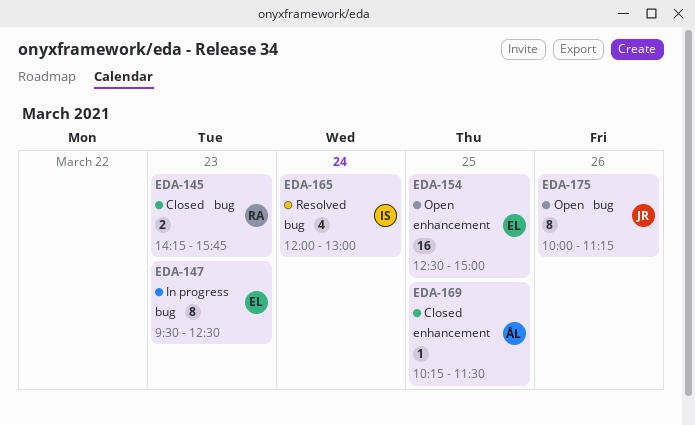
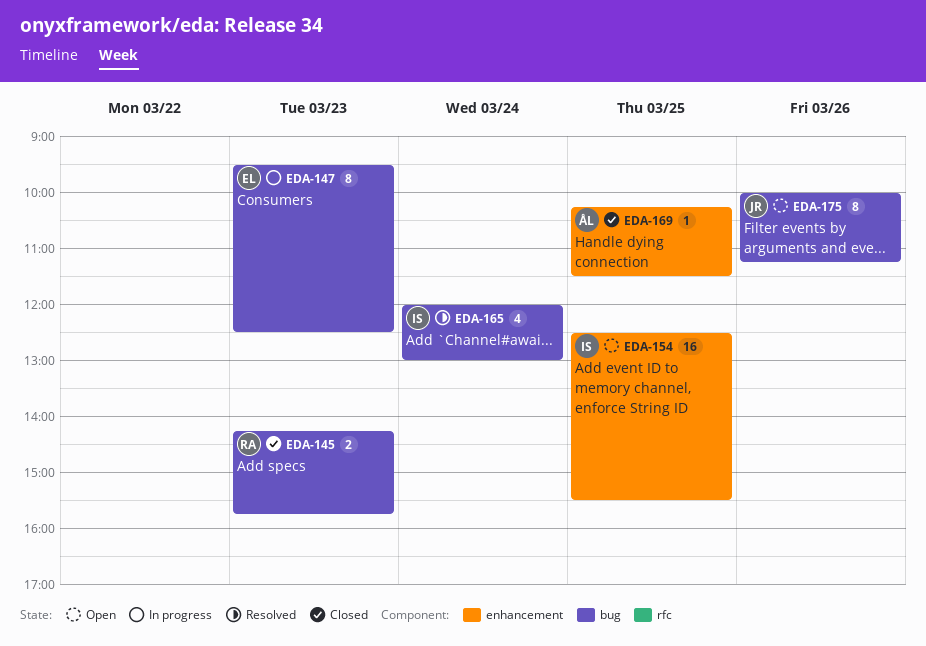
EDA-154, owner: EL -> IS
EDA-154, ends: 15:00 -> 15:30

